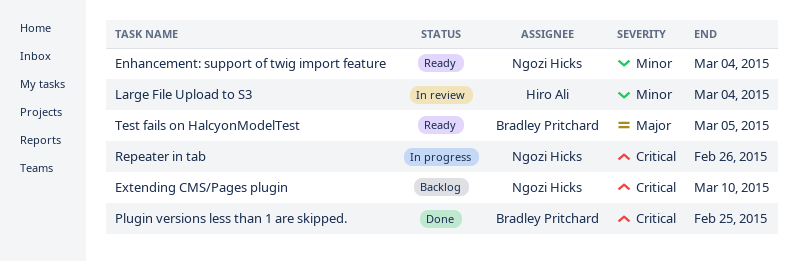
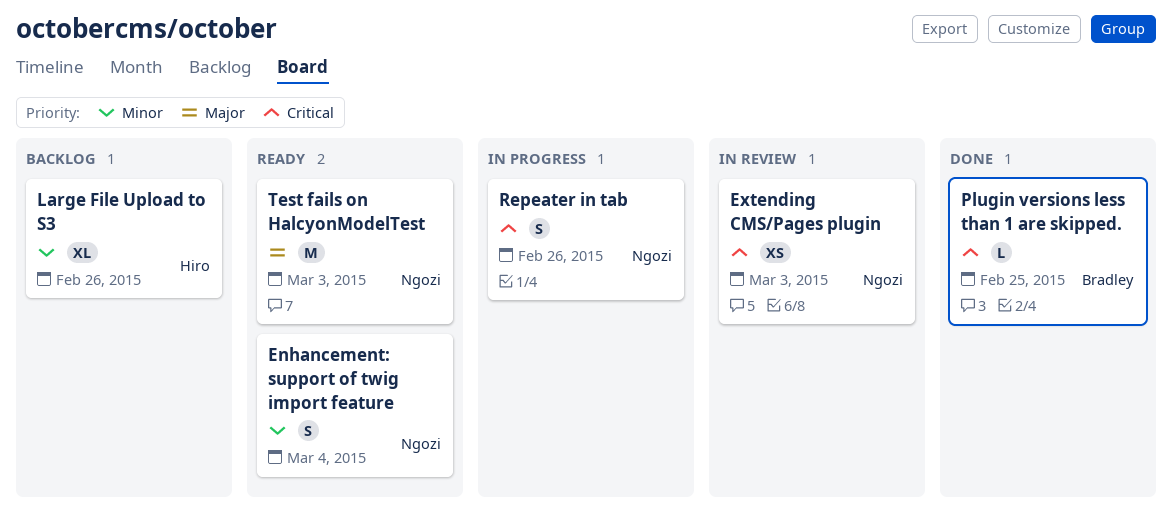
Extending CMS/Pages plugin, status: Backlog -> In review
Extending CMS/Pages plugin, due: Mar 10 -> Mar 3
Large File Upload to S3, status: In review -> Backlog
Large File Upload to S3, due: Mar 4 -> Feb 26
Test fails on HalcyonModelTest, owner: Bradley Pritchard -> Ngozi Hicks
Test fails on HalcyonModelTest, due: Mar 5 -> Mar 3

